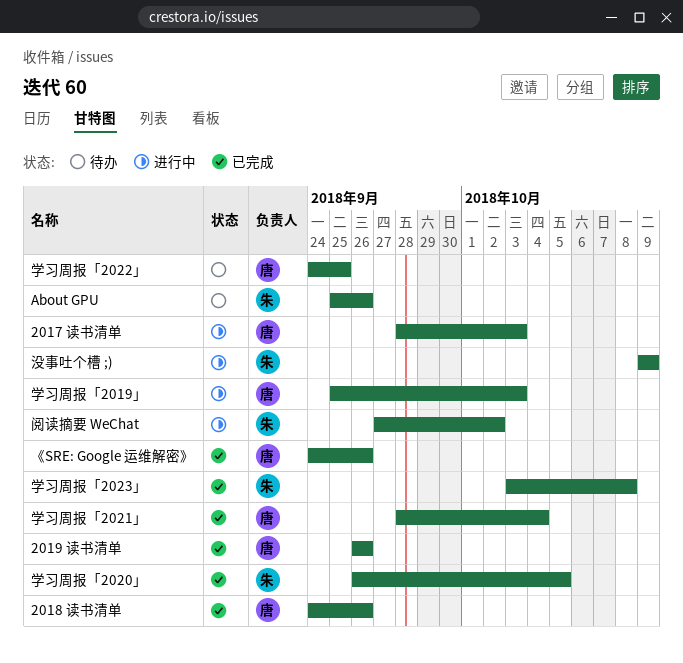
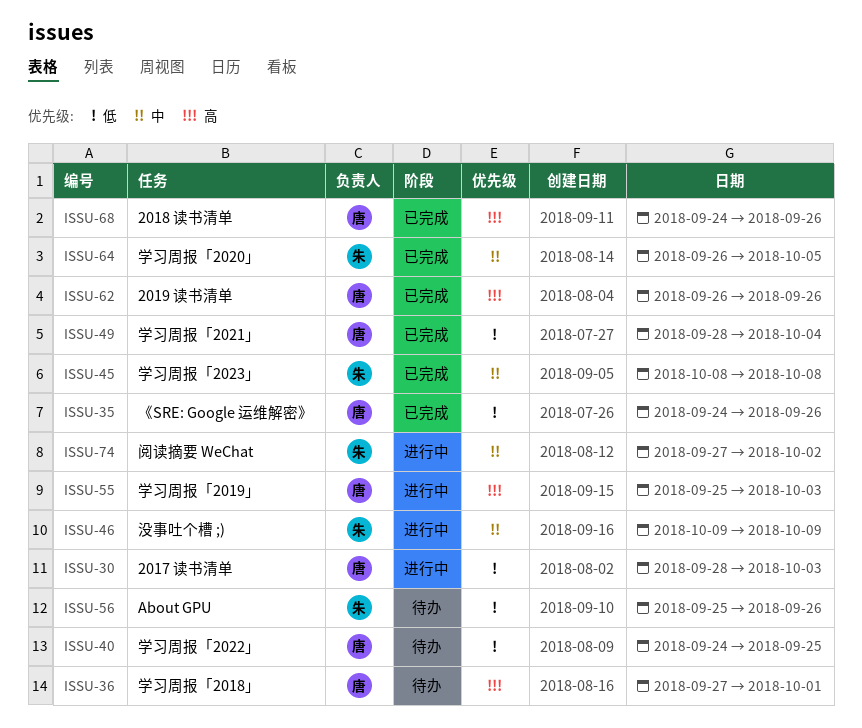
学习周报「2018」: none -> present
学习周报「2023」, start: Oct 3 -> Oct 8

